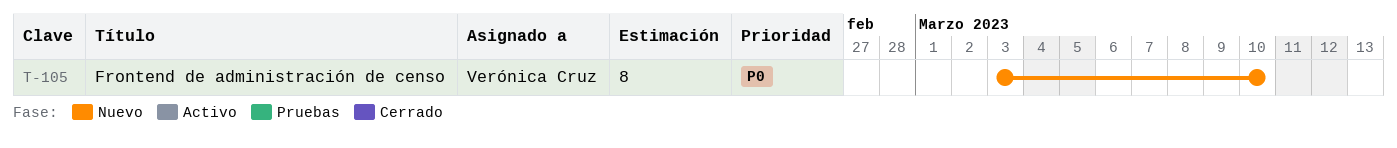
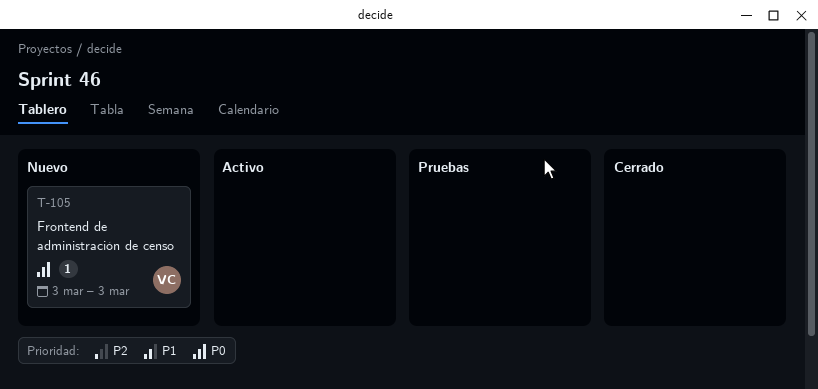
T-105, estimate: 8 -> 1
T-105, due: Mar 10 -> Mar 3

